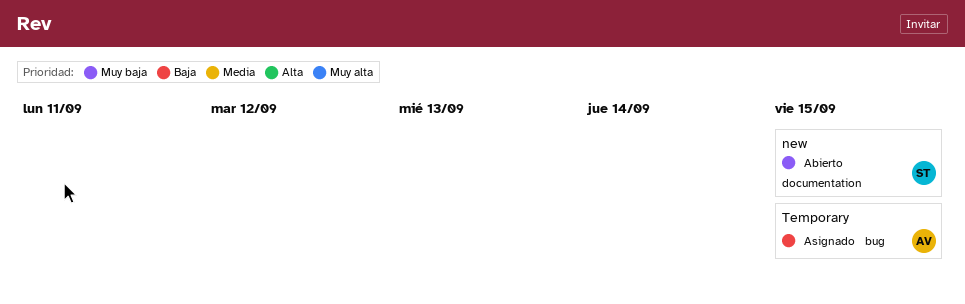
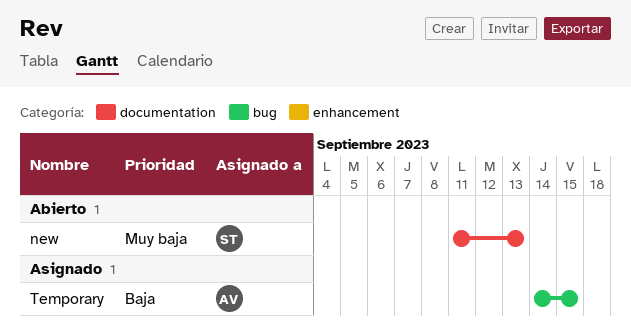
new, due: Sep 15 -> Sep 13

